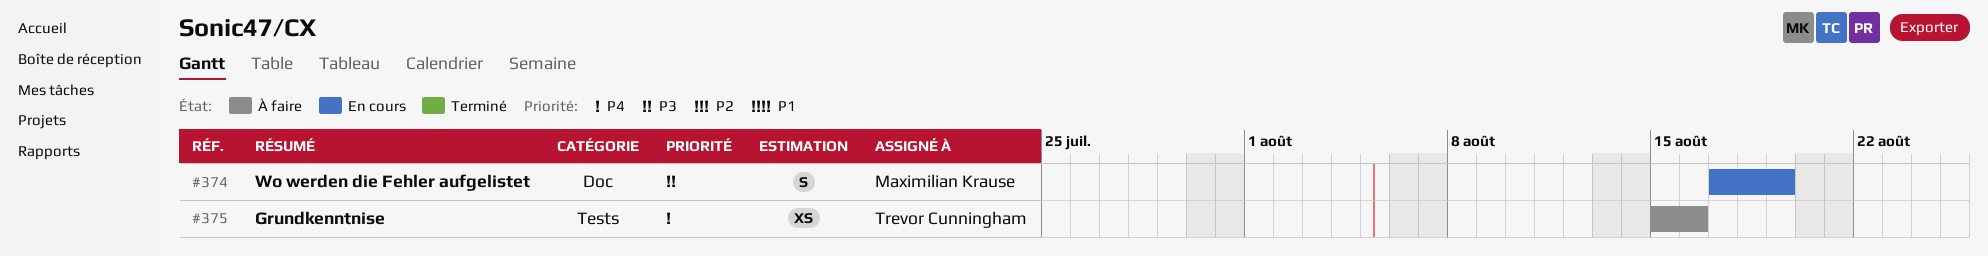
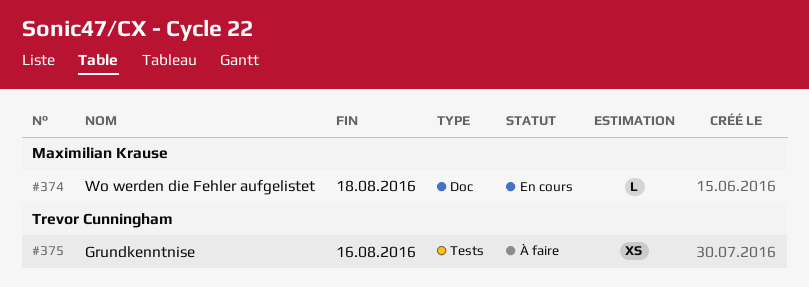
#374, estimate: S -> L
#374, due: Aug 19 -> Aug 18

